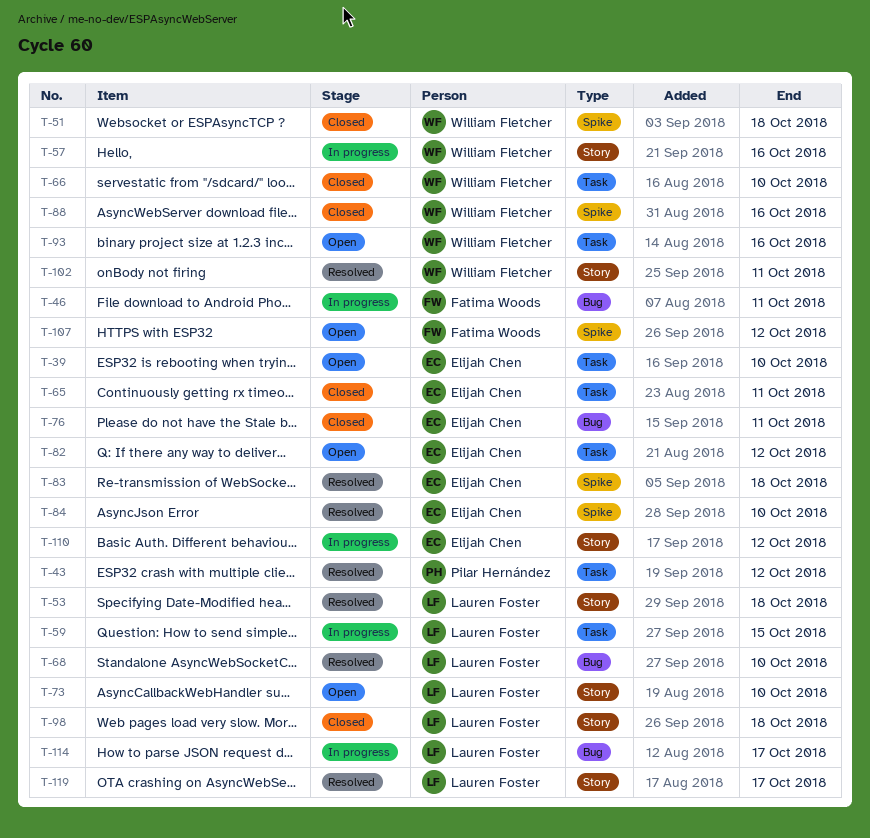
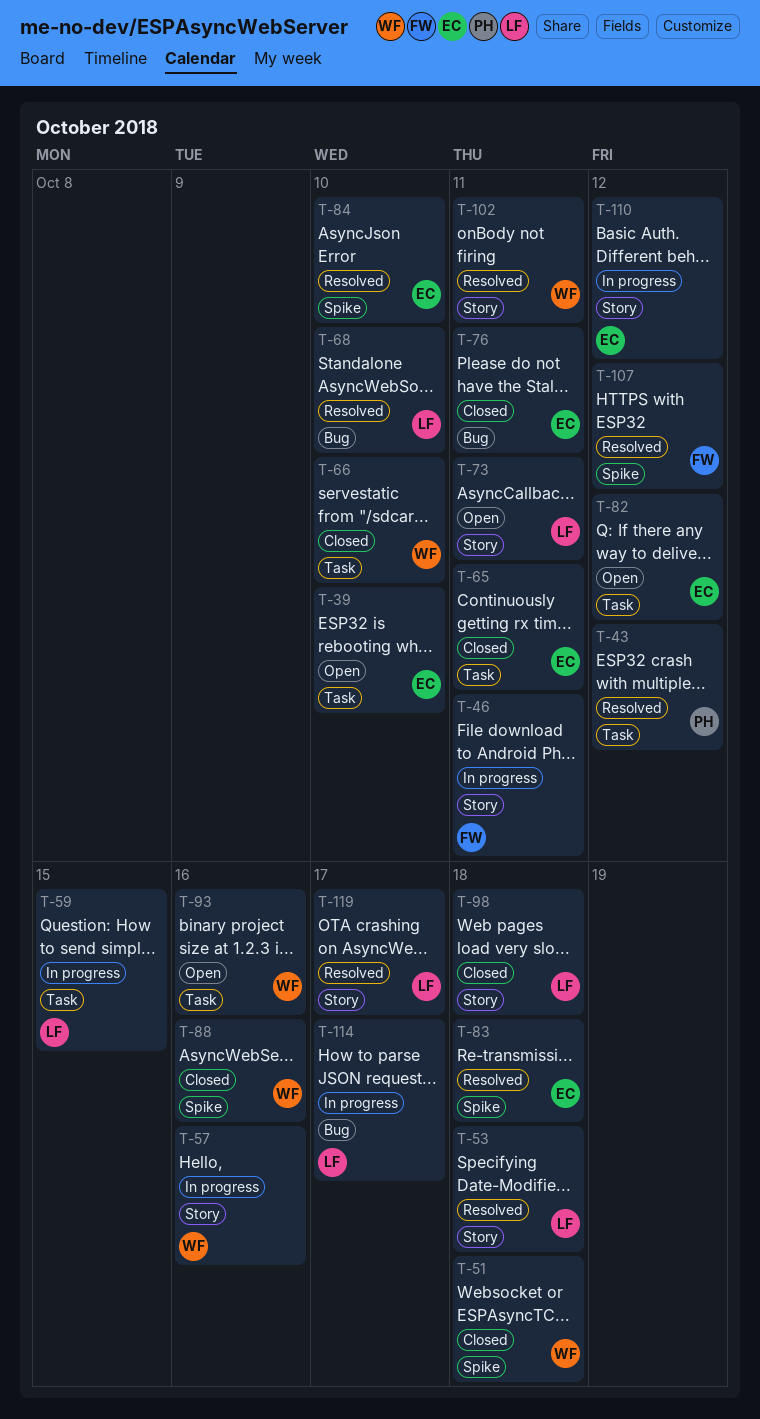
T-46, label: Bug -> Story
T-73, due: Oct 10 -> Oct 11
T-107, status: Open -> Resolved

